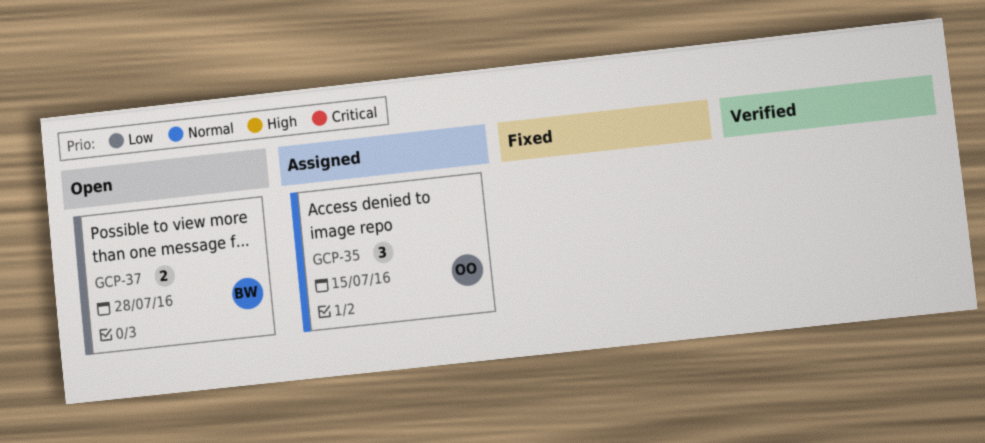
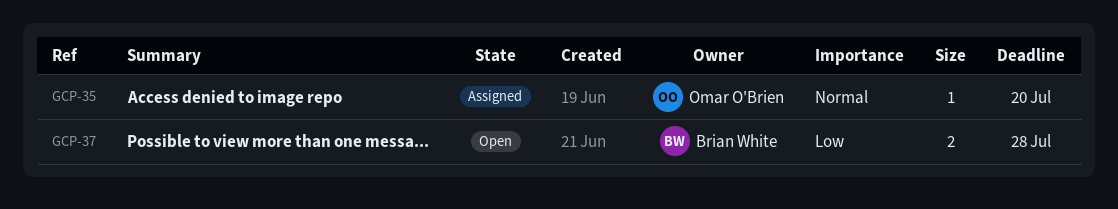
GCP-35, estimate: 3 -> 1
GCP-35, due: Jul 15 -> Jul 20

